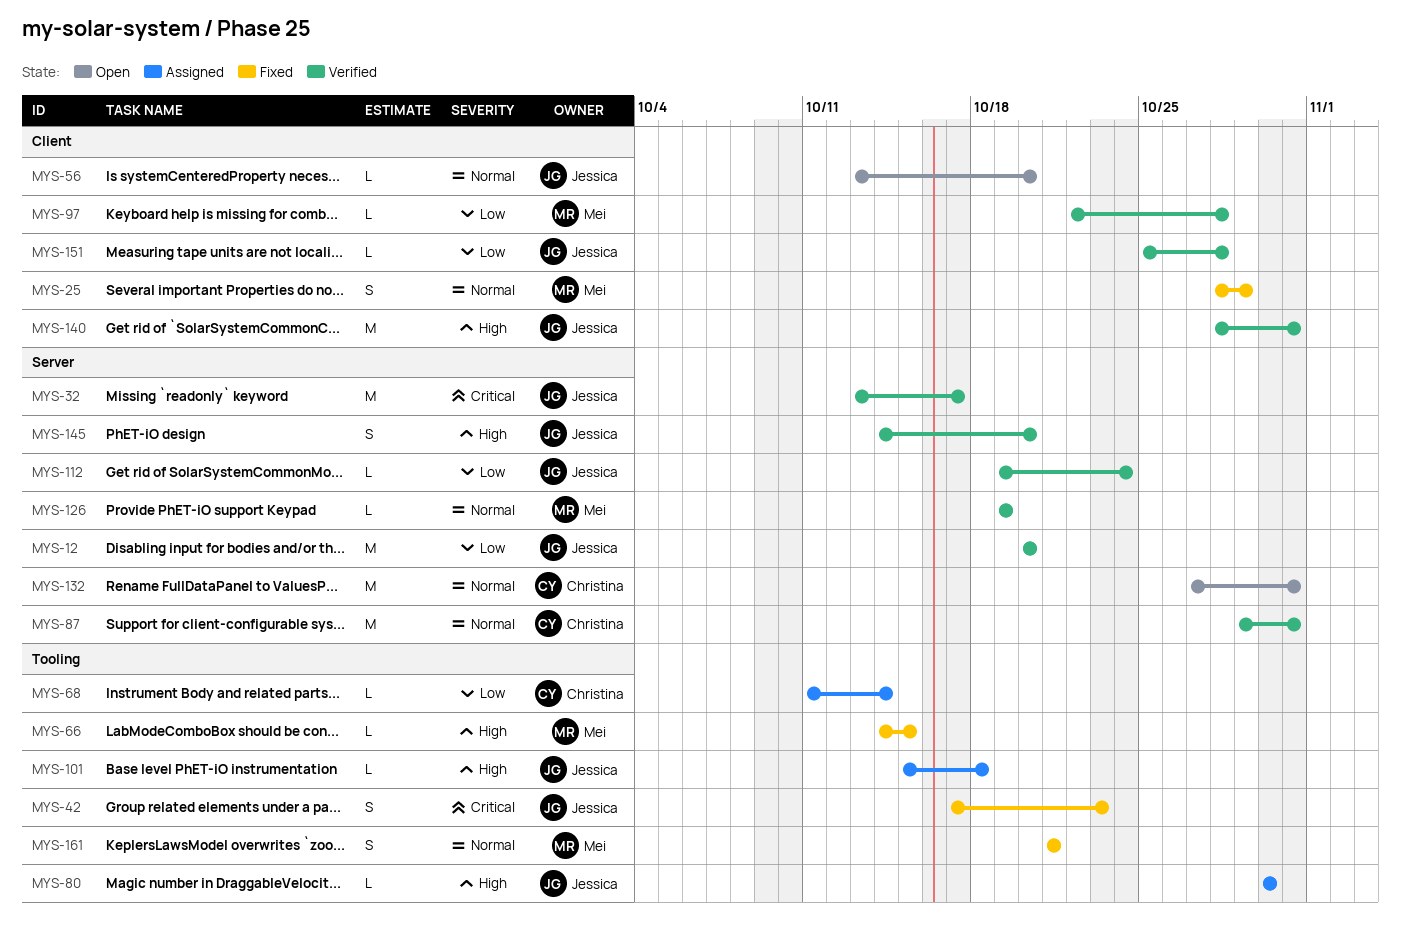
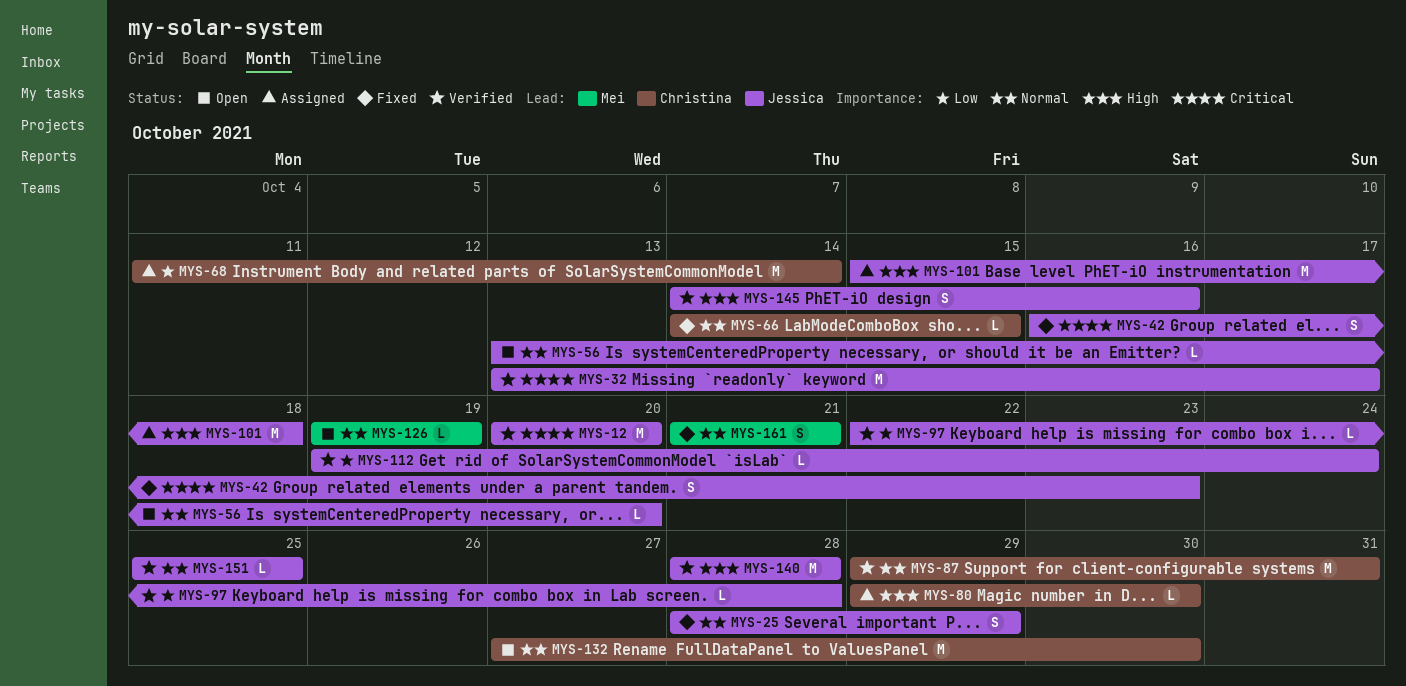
MYS-12, priority: Low -> Critical
MYS-25, owner: Mei -> Jessica
MYS-42, start: Oct 17 -> Oct 16
MYS-66, owner: Mei -> Christina
MYS-66, priority: High -> Normal
MYS-68, estimate: L -> M
MYS-80, owner: Jessica -> Christina
MYS-80, start: Oct 30 -> Oct 29
MYS-97, owner: Mei -> Jessica
MYS-101, estimate: L -> M
MYS-126, status: Verified -> Open
MYS-132, due: Oct 31 -> Oct 30
MYS-140, due: Oct 31 -> Oct 28
MYS-145, due: Oct 20 -> Oct 16
MYS-151, priority: Low -> Normal
MYS-151, due: Oct 28 -> Oct 25

